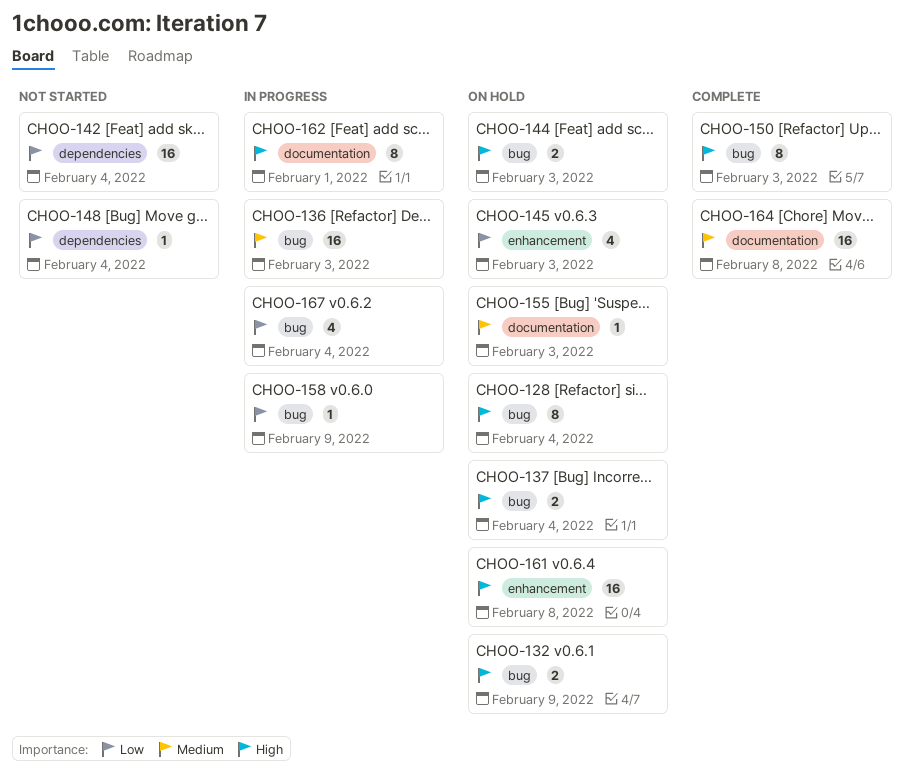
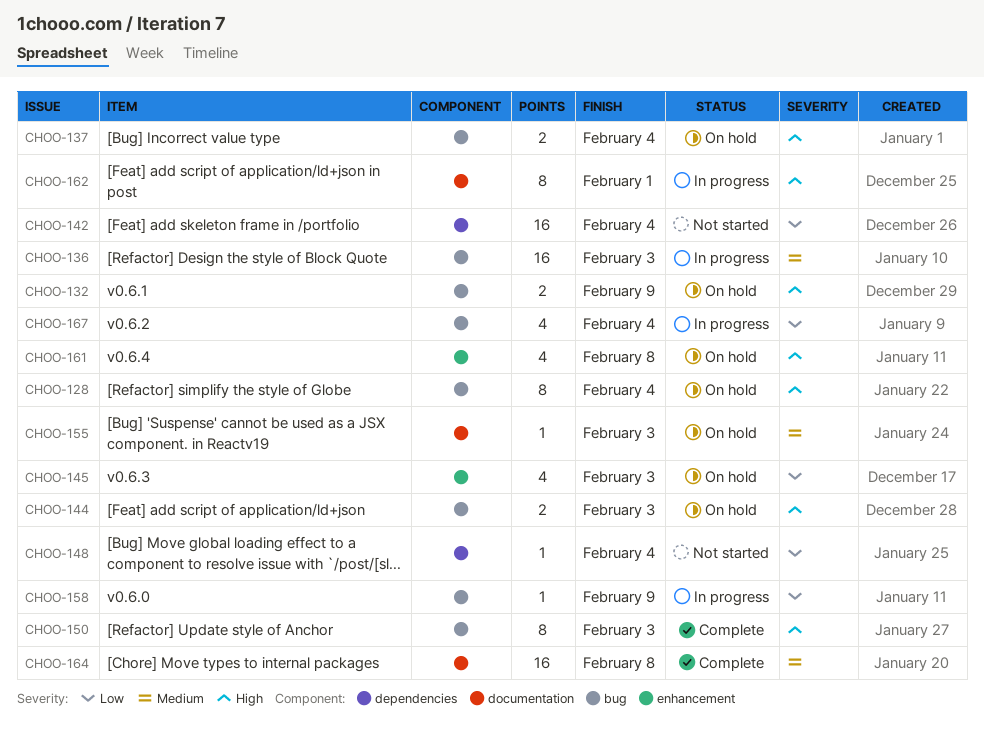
CHOO-161, estimate: 16 -> 4

